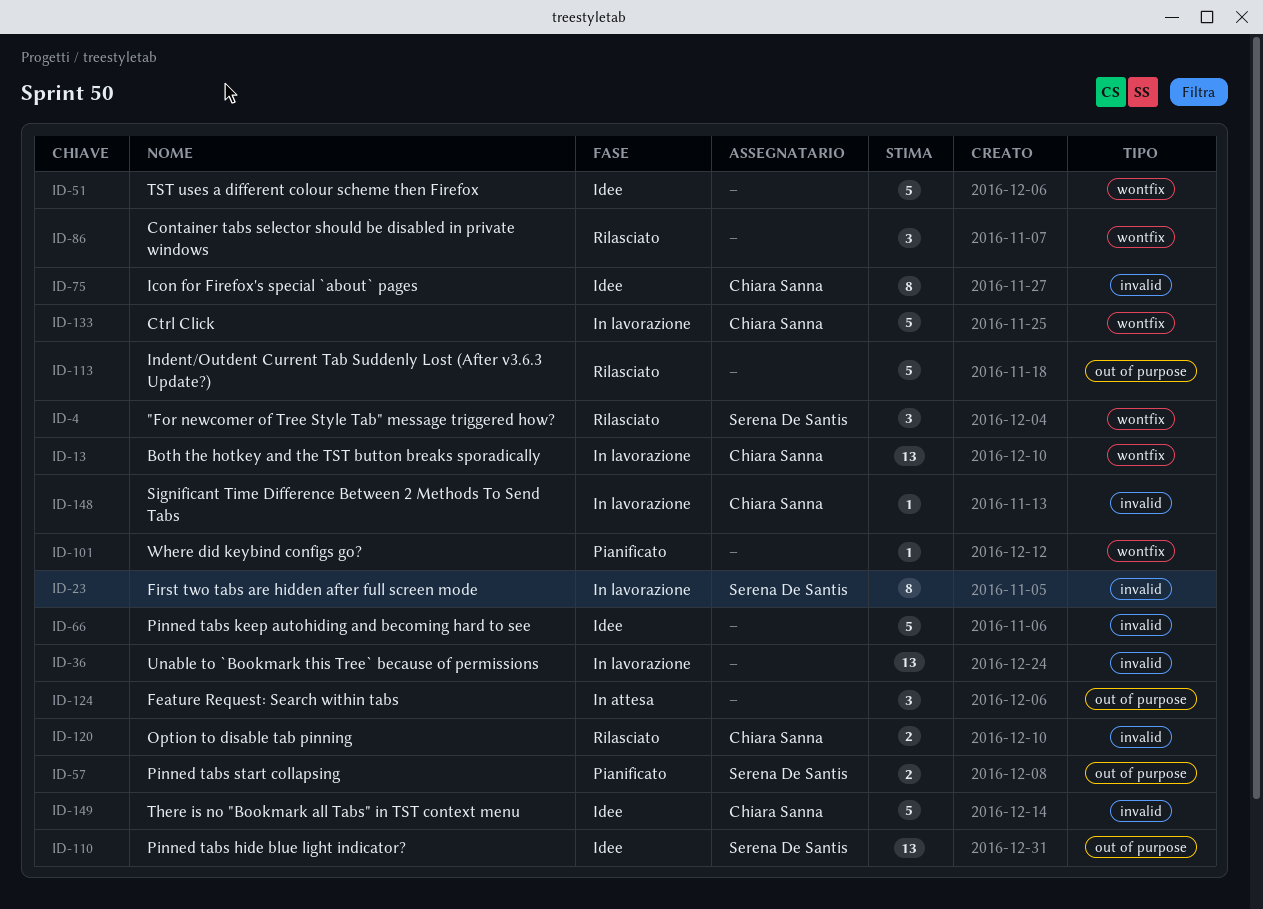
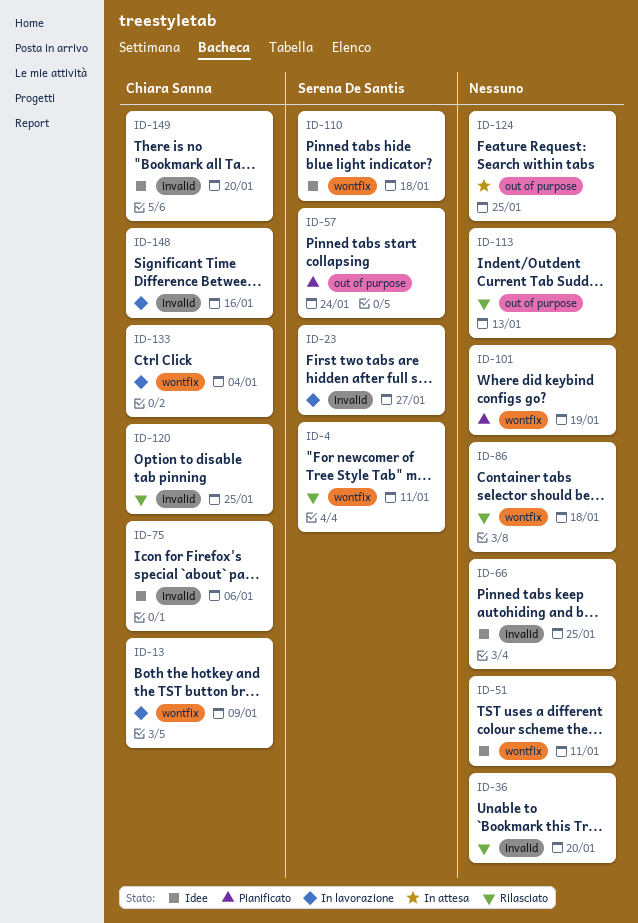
ID-36, status: In lavorazione -> Rilasciato
ID-110, label: out of purpose -> wontfix

